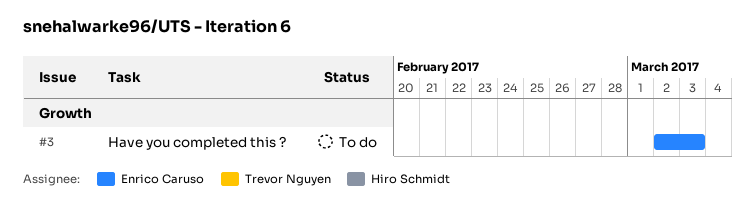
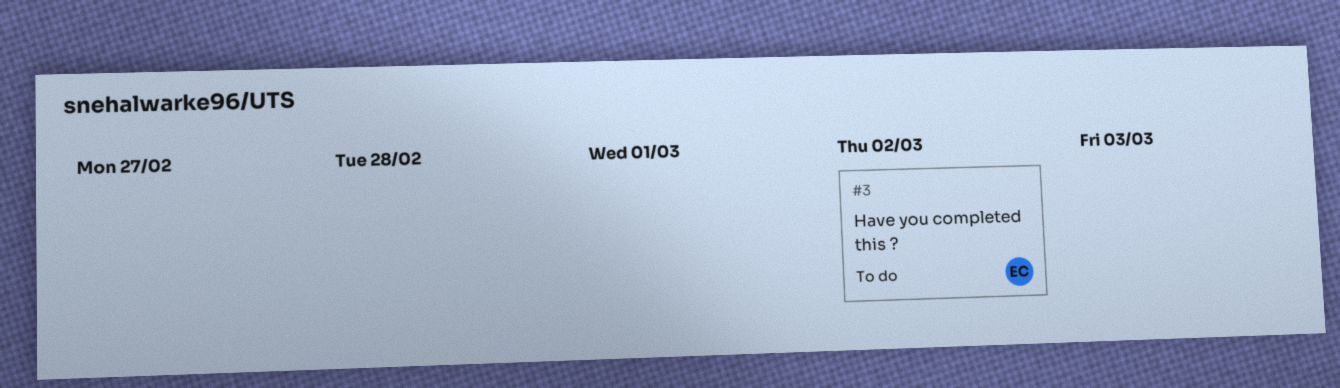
#3, due: Mar 3 -> Mar 2

